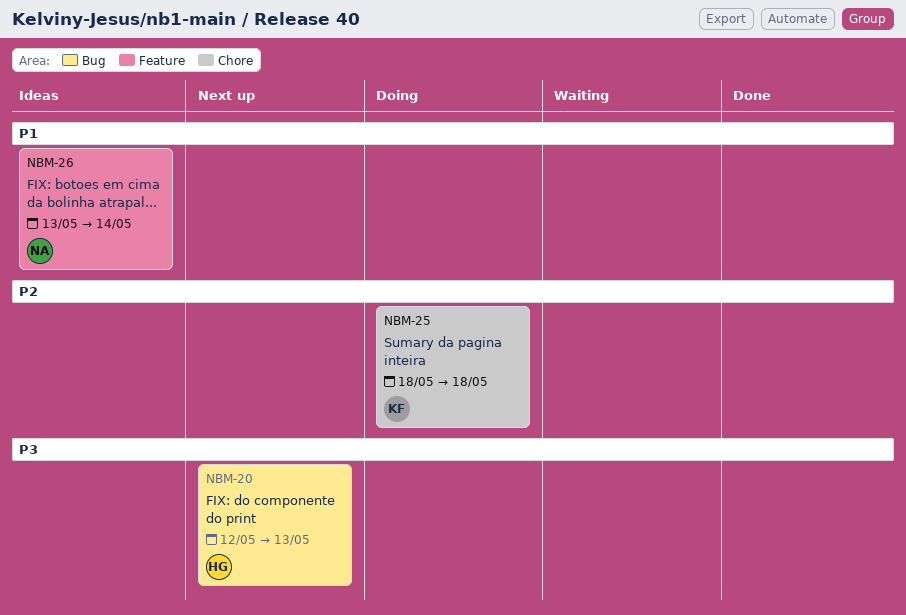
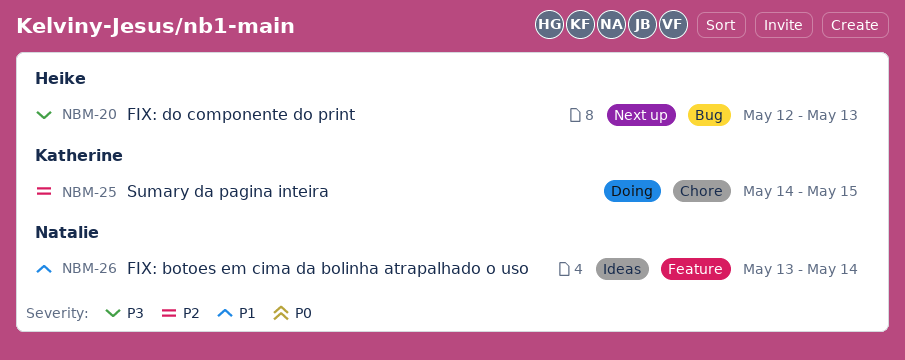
NBM-25, start: May 18 -> May 14
NBM-25, due: May 18 -> May 15

